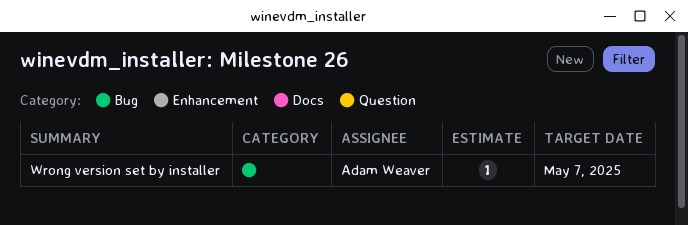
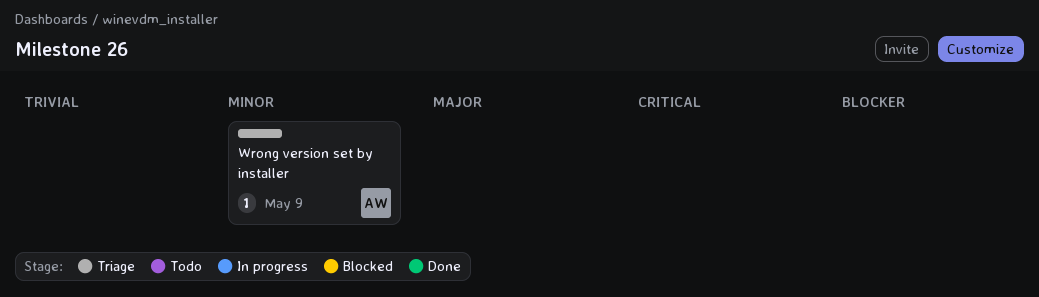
Wrong version set by installer, due: May 7 -> May 9

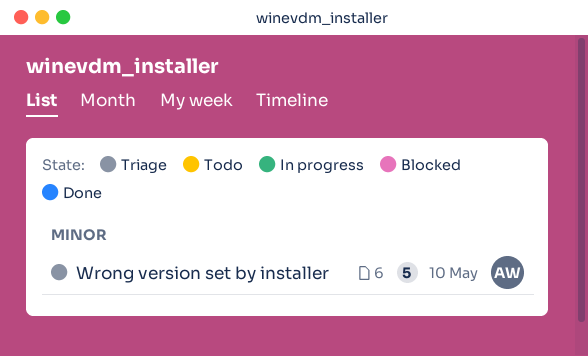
Wrong version set by installer, estimate: 1 -> 5
Wrong version set by installer, due: May 9 -> May 10

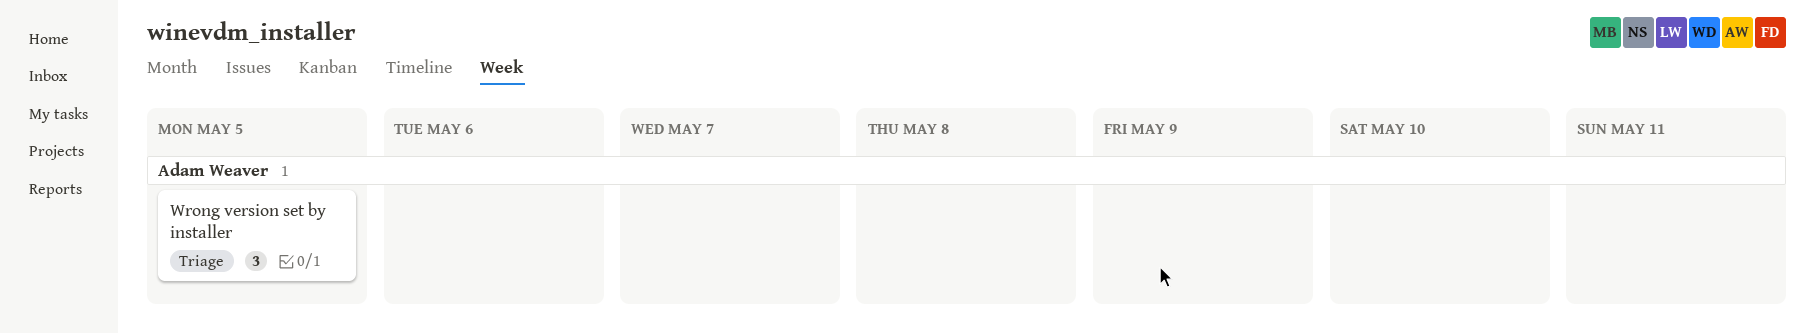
Wrong version set by installer, estimate: 5 -> 3
Wrong version set by installer, due: May 10 -> May 5

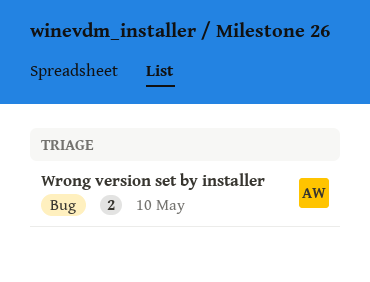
Wrong version set by installer, estimate: 3 -> 2
Wrong version set by installer, due: May 5 -> May 10

